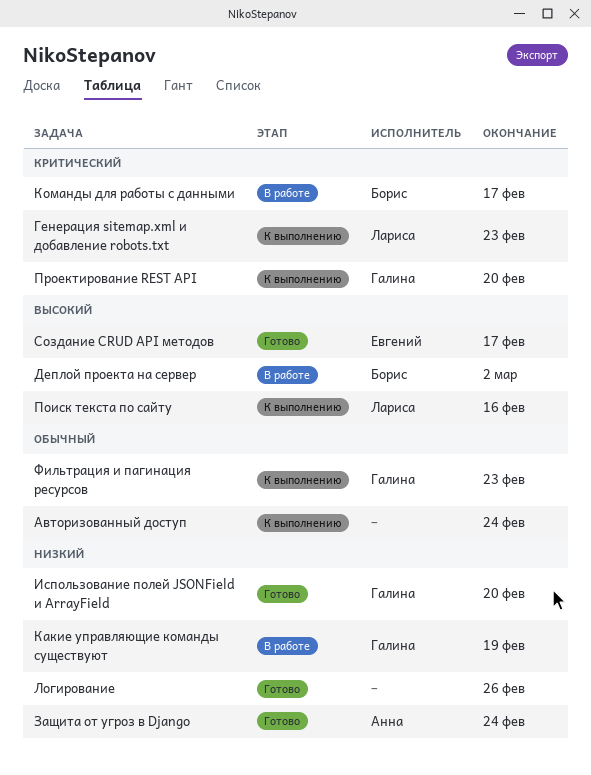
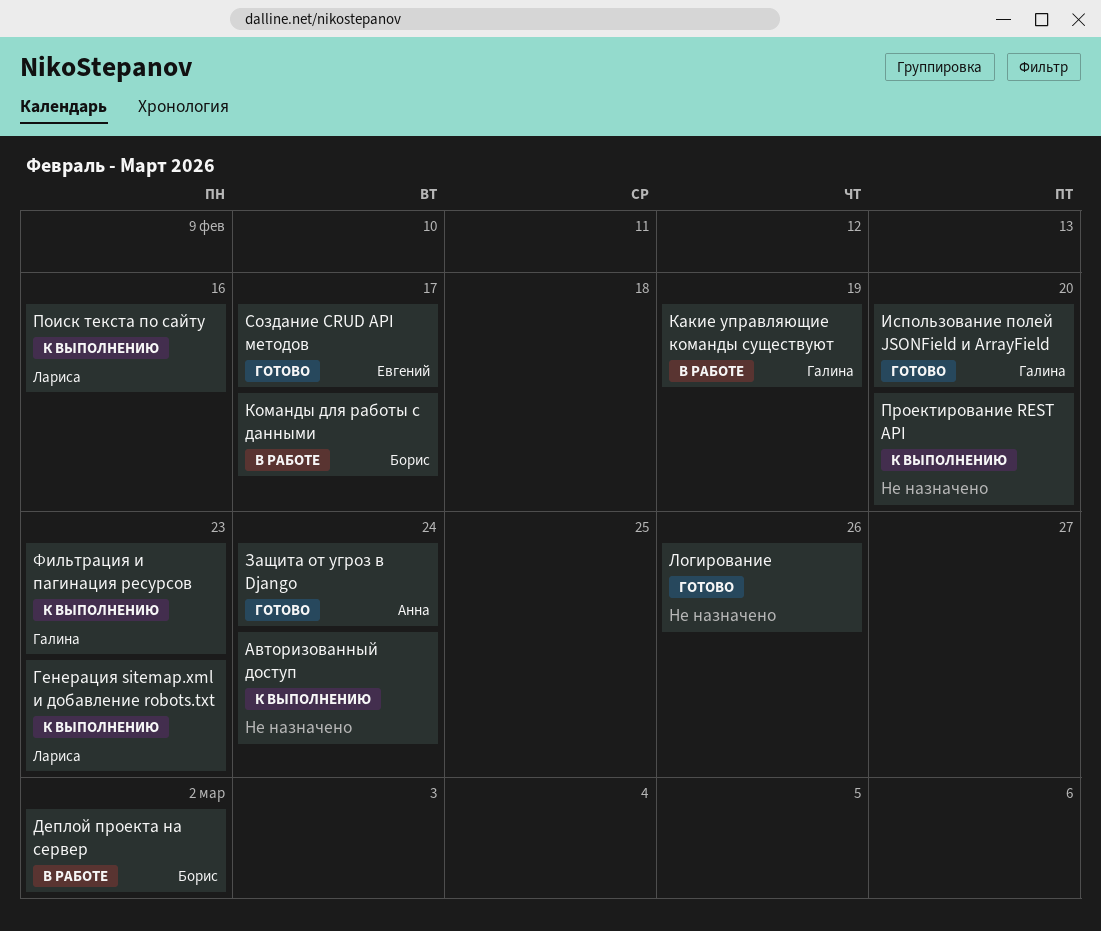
Проектирование REST API, owner: Галина -> none

